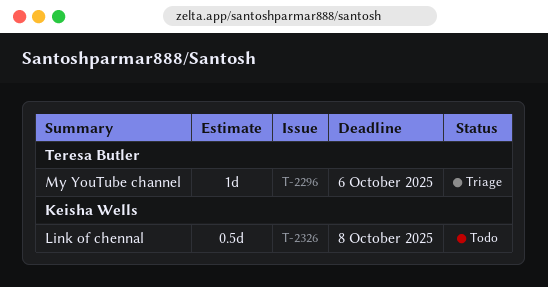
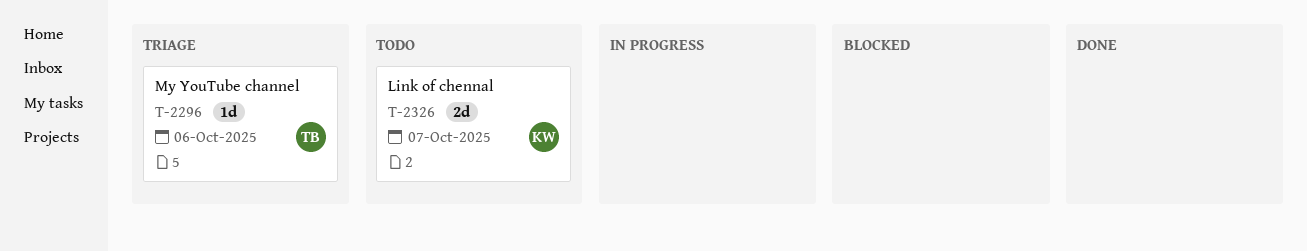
T-2326, estimate: 0.5d -> 2d
T-2326, due: Oct 8 -> Oct 7

